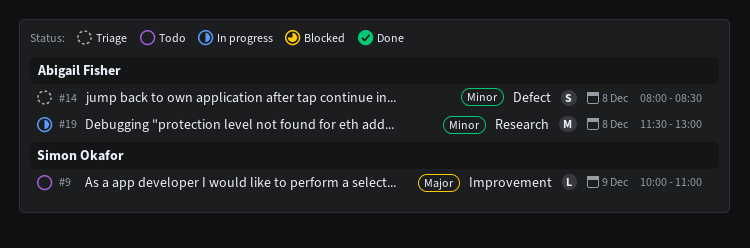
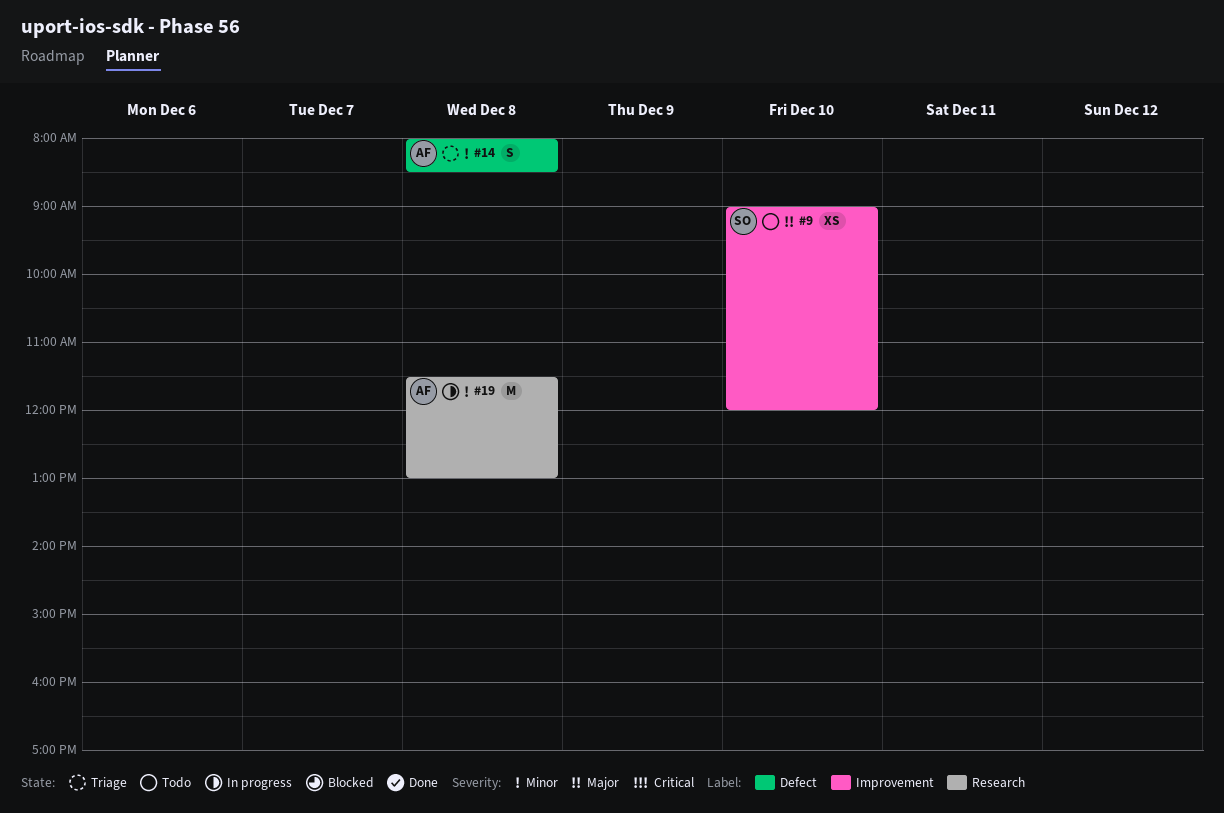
#9, estimate: L -> XS
#9, day: Dec 9 -> Dec 10
#9, begins: 10:00 -> 09:00
#9, ends: 11:00 -> 12:00

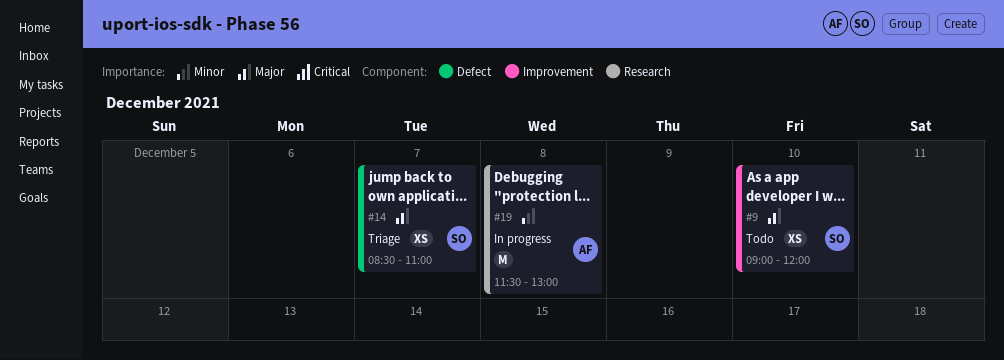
#14, owner: AF -> SO
#14, priority: Minor -> Major
#14, estimate: S -> XS
#14, day: Dec 8 -> Dec 7
#14, begins: 08:00 -> 08:30
#14, ends: 08:30 -> 11:00

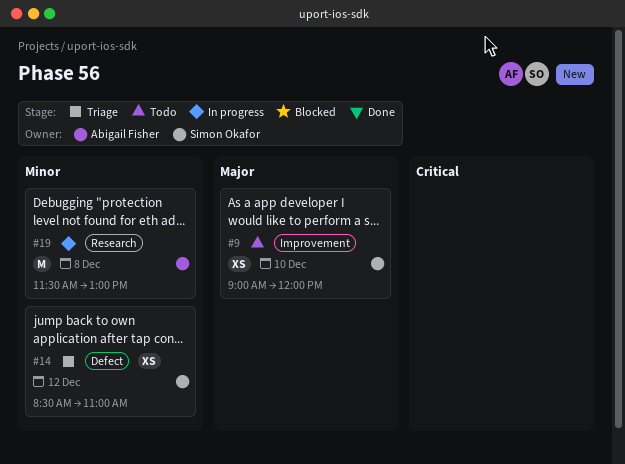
#14, priority: Major -> Minor
#14, day: Dec 7 -> Dec 12

